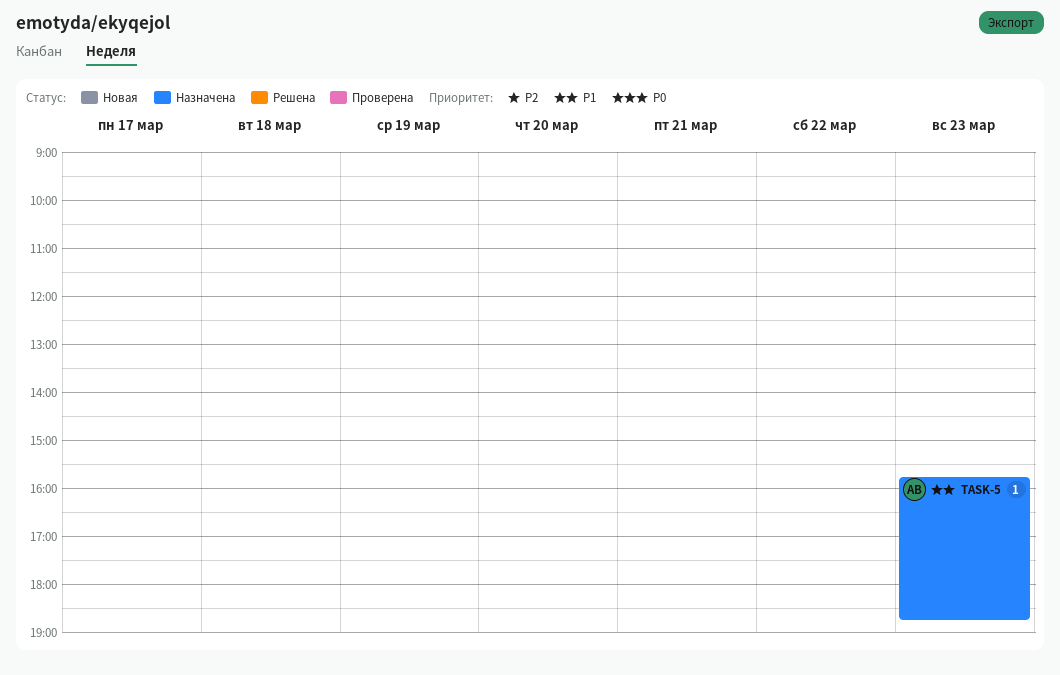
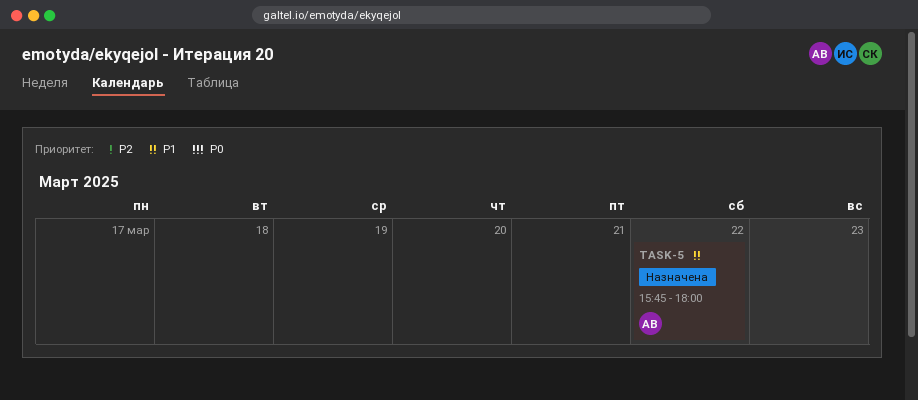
TASK-5, day: Mar 23 -> Mar 22
TASK-5, ends: 18:45 -> 18:00

